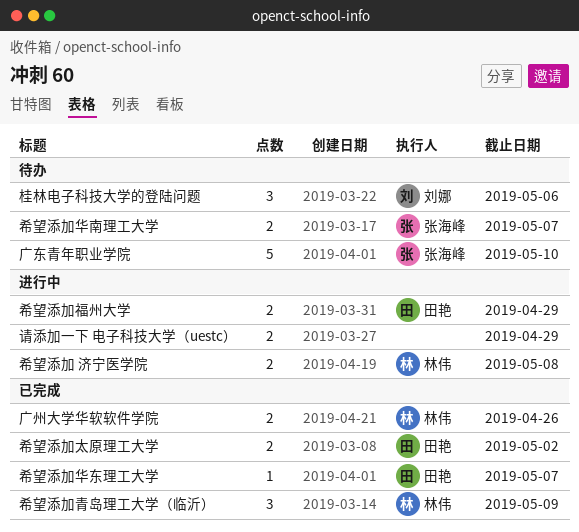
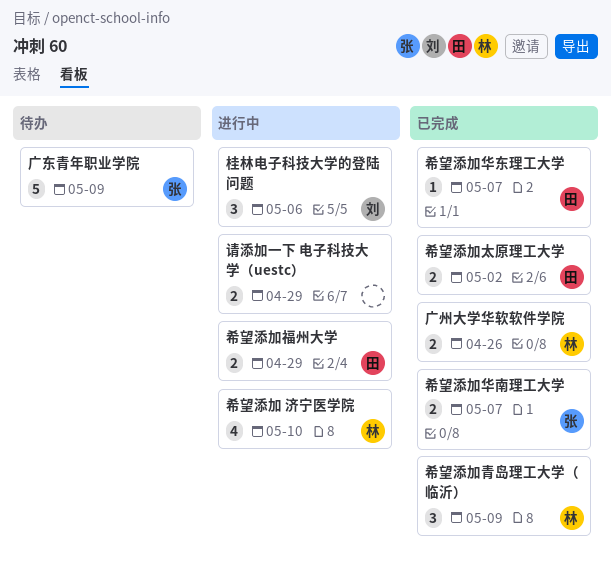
希望添加 济宁医学院, estimate: 2 -> 4
希望添加 济宁医学院, due: May 8 -> May 10
希望添加华南理工大学, status: 待办 -> 已完成
广东青年职业学院, due: May 10 -> May 9
桂林电子科技大学的登陆问题, status: 待办 -> 进行中

